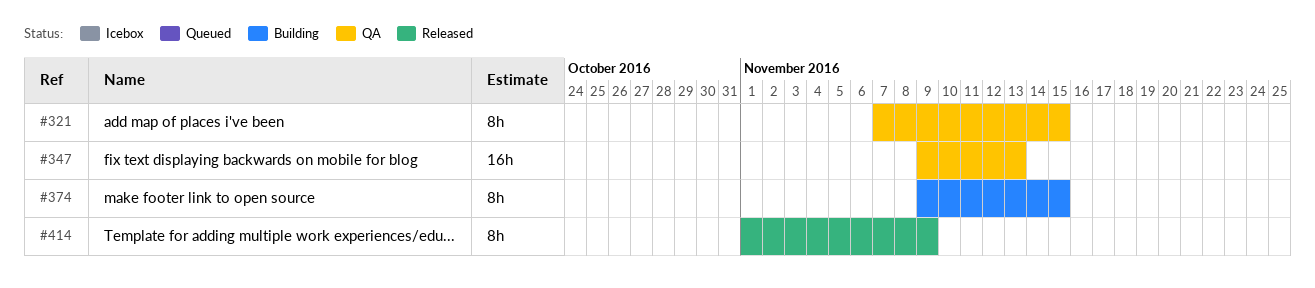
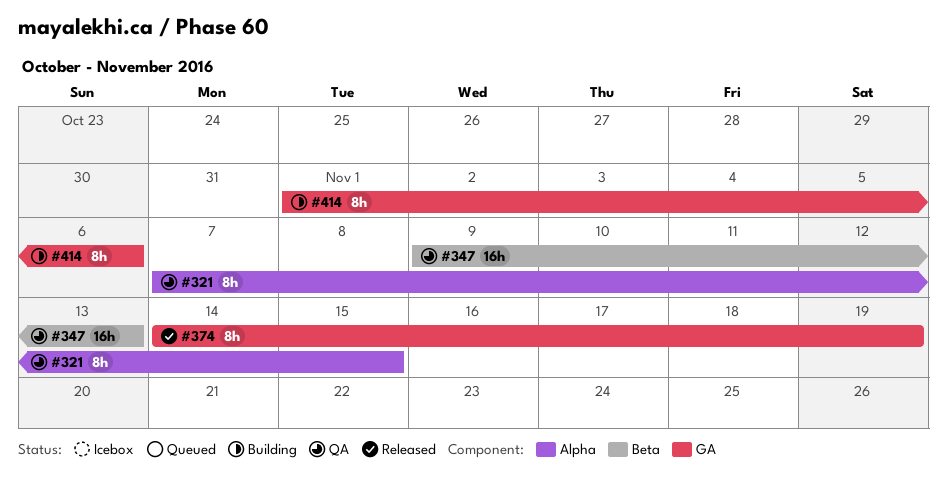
#374, status: Building -> Released
#374, start: Nov 9 -> Nov 14
#374, due: Nov 15 -> Nov 19
#414, status: Released -> Building
#414, due: Nov 9 -> Nov 6

